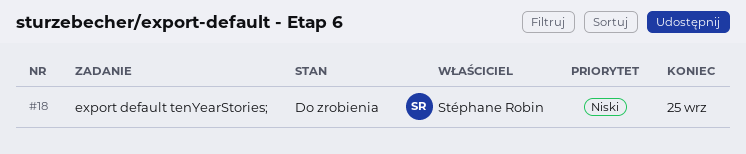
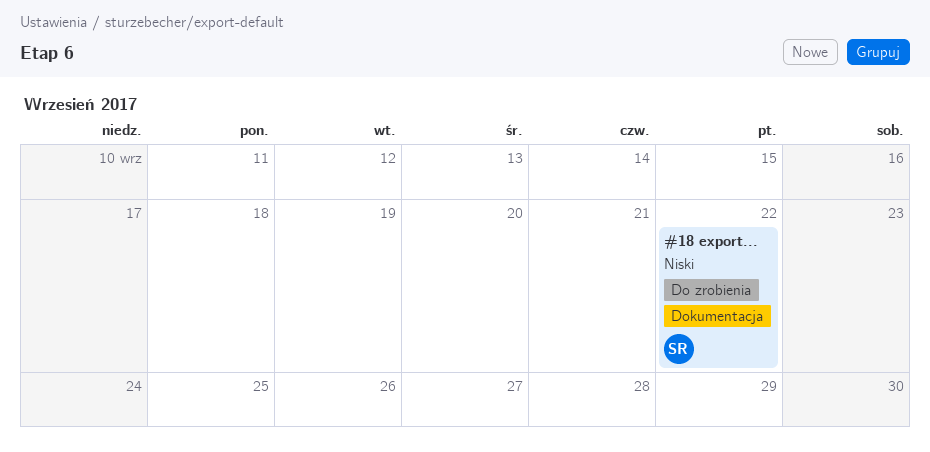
#18, due: Sep 25 -> Sep 22

